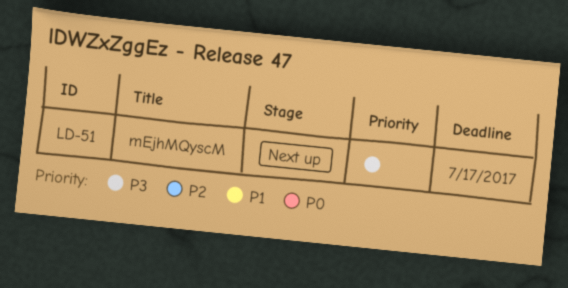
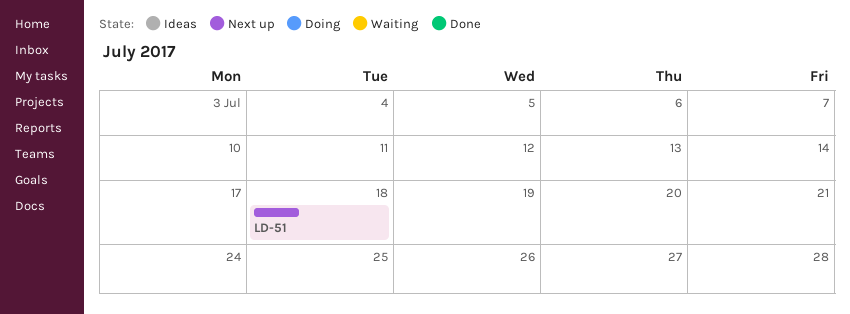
LD-51, due: Jul 17 -> Jul 18

